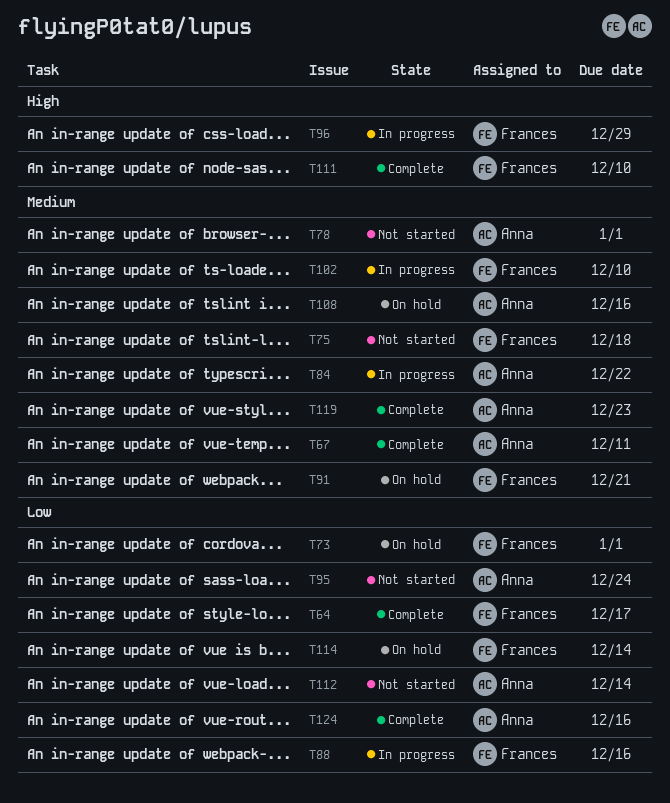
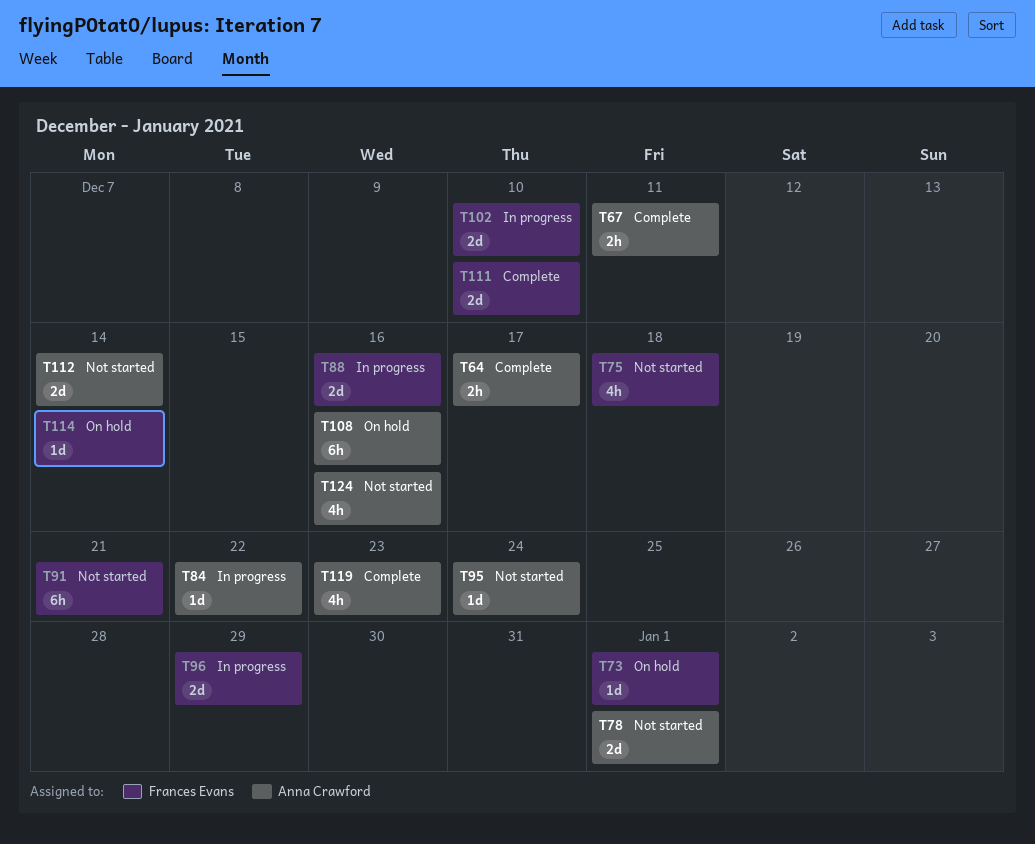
T64, owner: Frances Evans -> Anna Crawford
T91, status: On hold -> Not started
T124, status: Complete -> Not started

